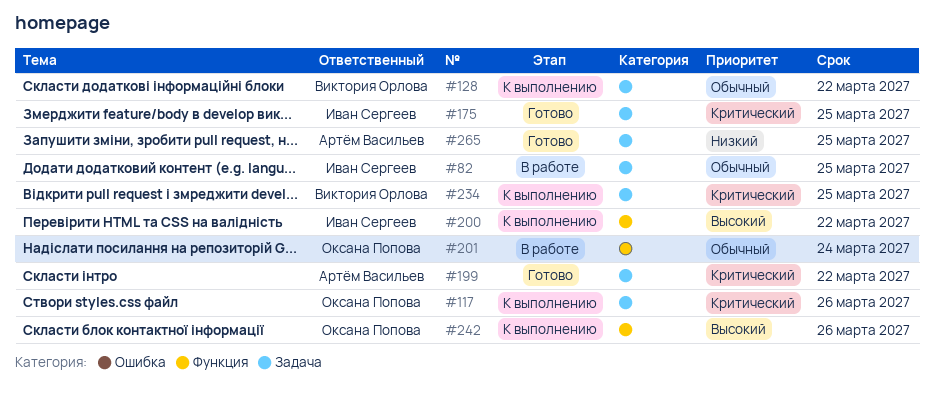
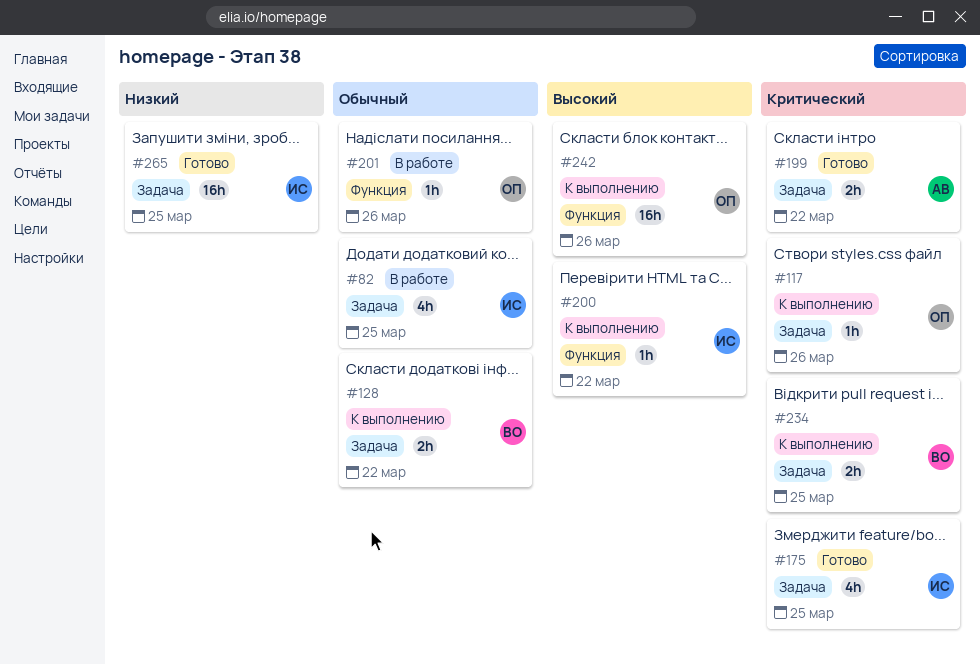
#201, due: Mar 24 -> Mar 26
#265, owner: Артём Васильев -> Иван Сергеев

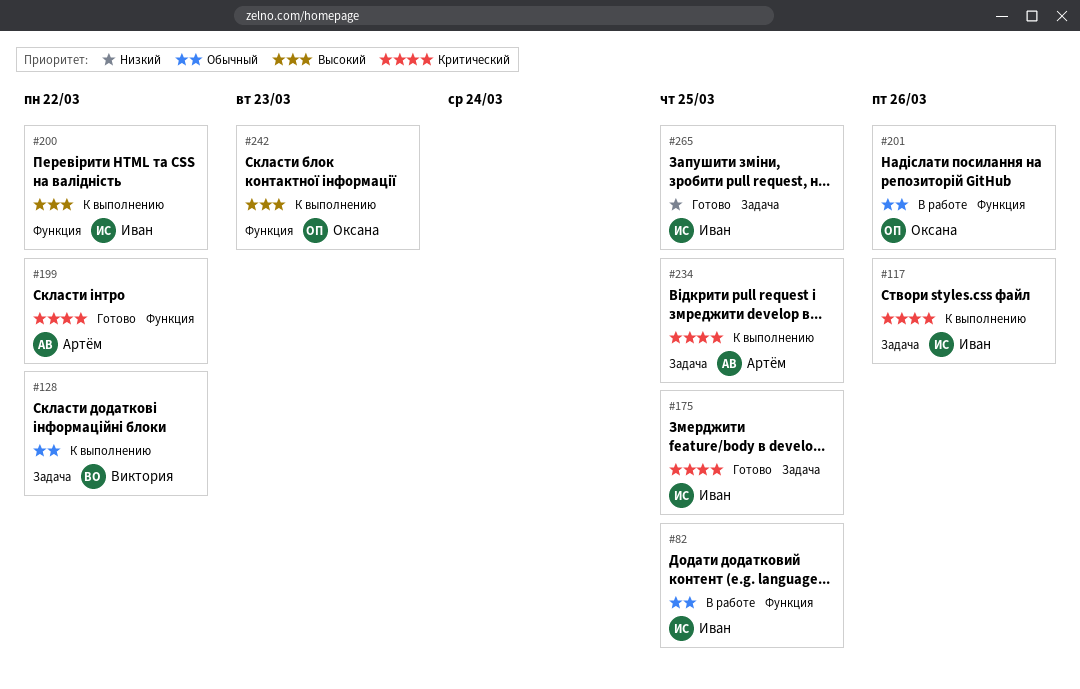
#82, label: Задача -> Функция
#117, owner: Оксана -> Иван
#199, label: Задача -> Функция
#234, owner: Виктория -> Артём
#242, due: Mar 26 -> Mar 23

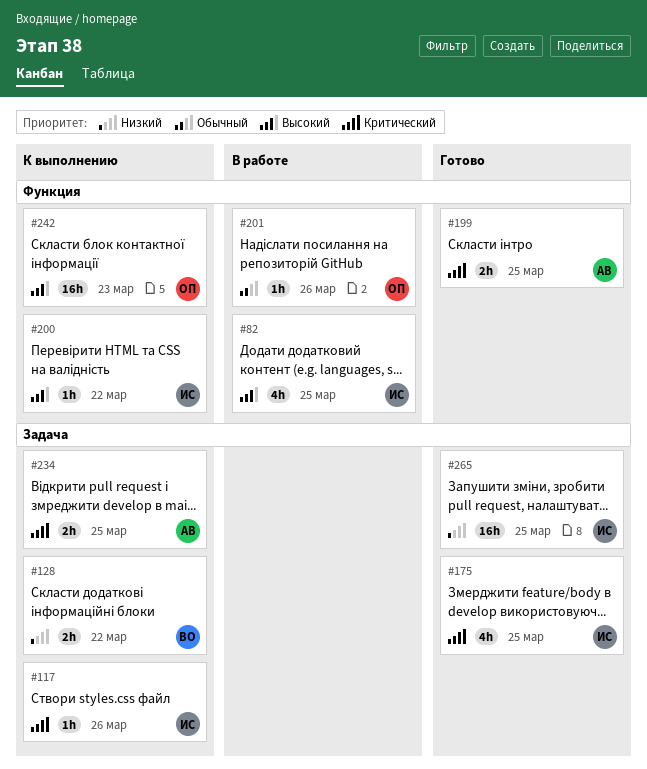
#82, priority: Обычный -> Высокий
#128, priority: Обычный -> Низкий
#199, due: Mar 22 -> Mar 25

